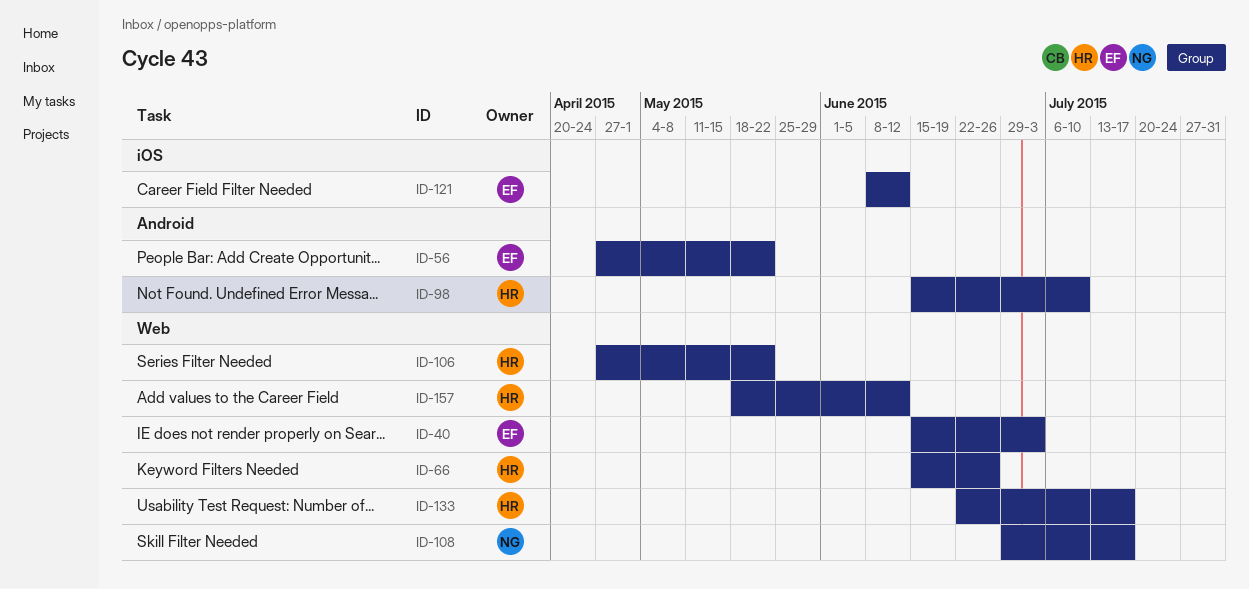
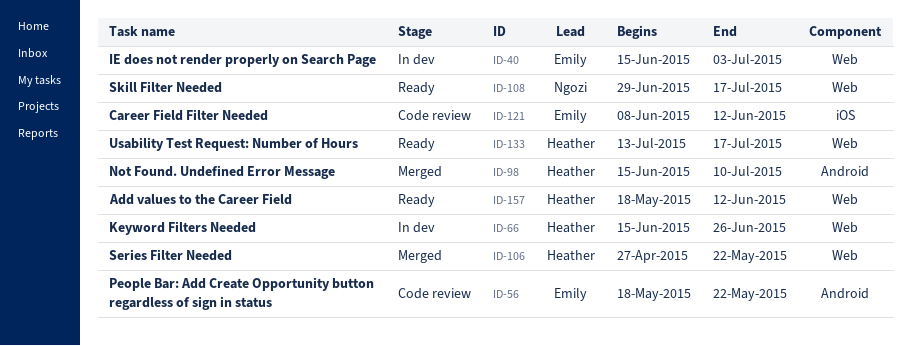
ID-56, start: Apr 27 -> May 18
ID-133, start: Jun 22 -> Jul 13

